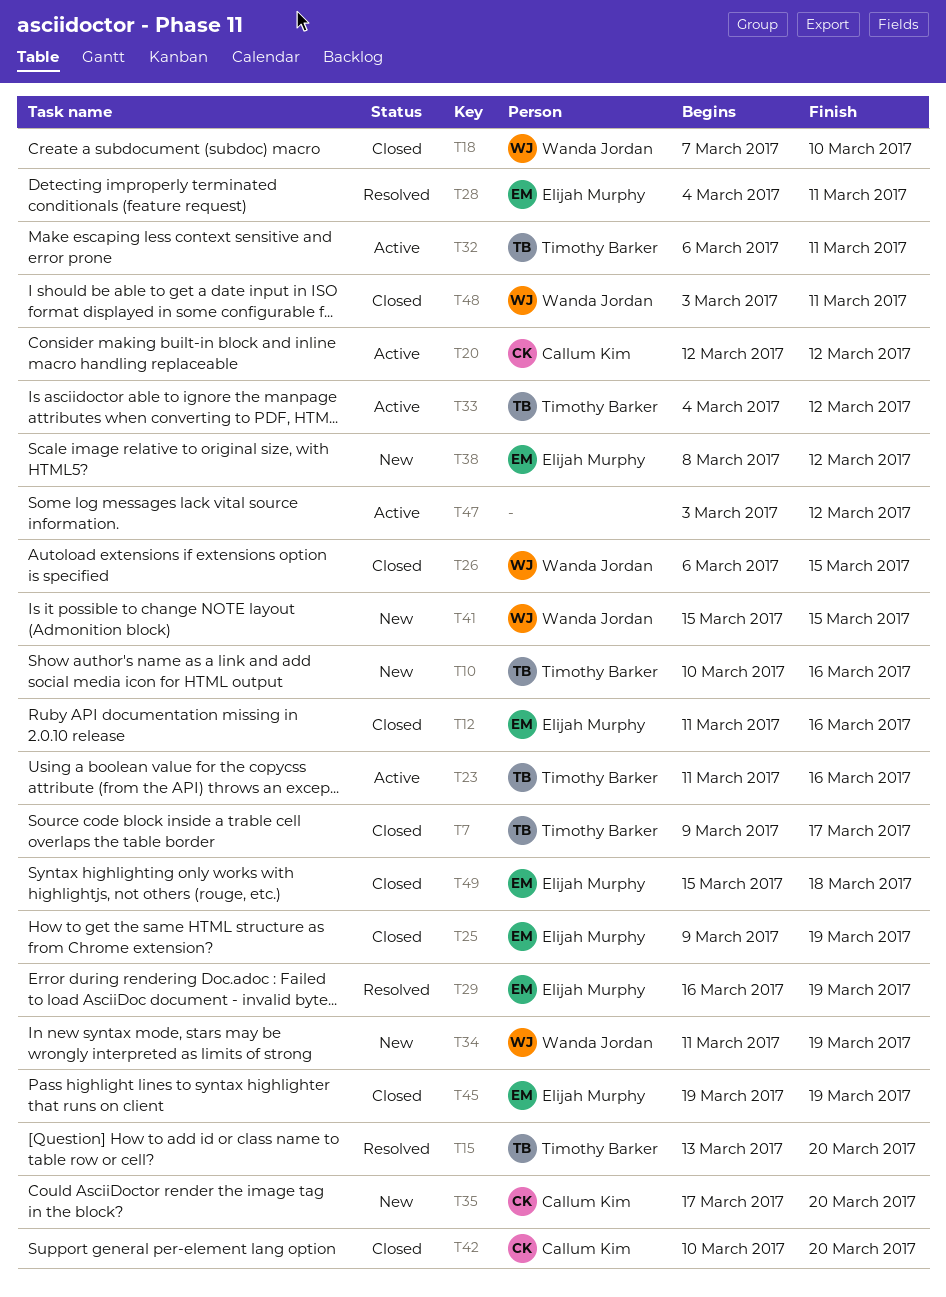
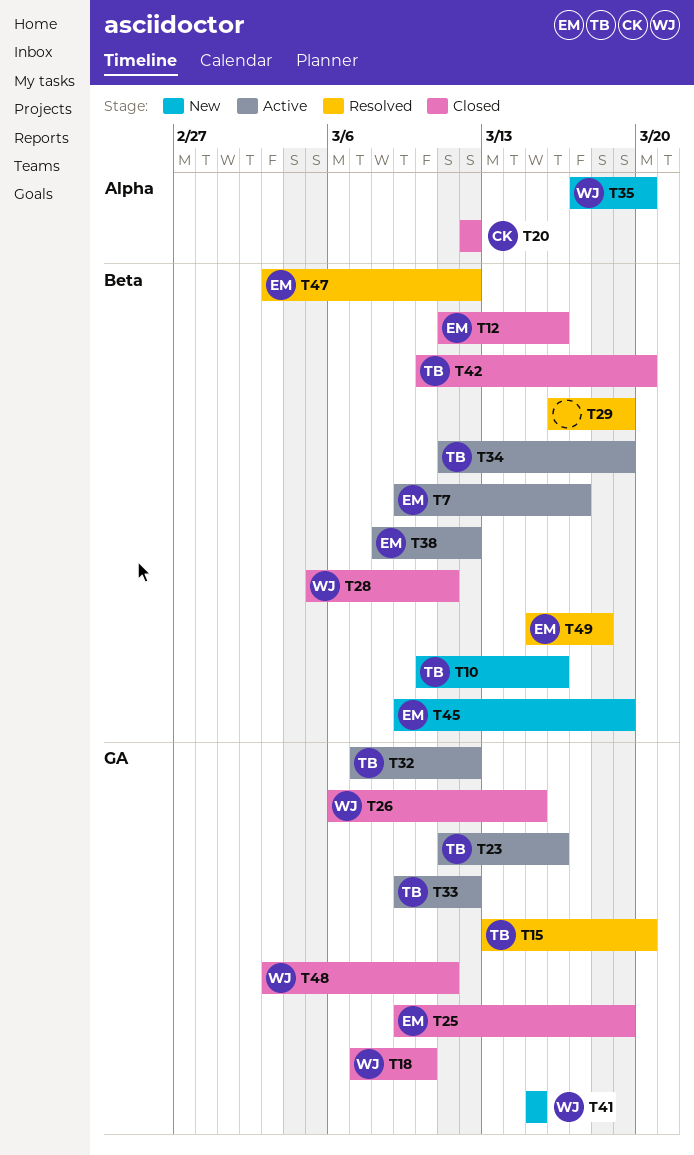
T7, status: Closed -> Active
T7, owner: Timothy Barker -> Elijah Murphy
T20, status: Active -> Closed
T28, status: Resolved -> Closed
T28, owner: Elijah Murphy -> Wanda Jordan
T28, start: Mar 4 -> Mar 5
T29, owner: Elijah Murphy -> none
T32, start: Mar 6 -> Mar 7
T32, due: Mar 11 -> Mar 12
T33, start: Mar 4 -> Mar 9
T34, status: New -> Active
T34, owner: Wanda Jordan -> Timothy Barker
T35, owner: Callum Kim -> Wanda Jordan
T38, status: New -> Active
T42, owner: Callum Kim -> Timothy Barker
T45, status: Closed -> New
T45, start: Mar 19 -> Mar 9
T47, status: Active -> Resolved
T47, owner: none -> Elijah Murphy
T49, status: Closed -> Resolved

